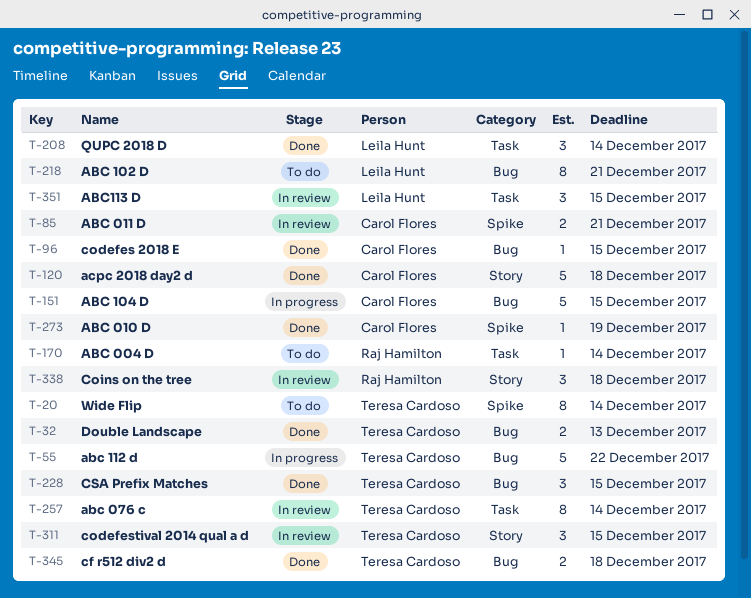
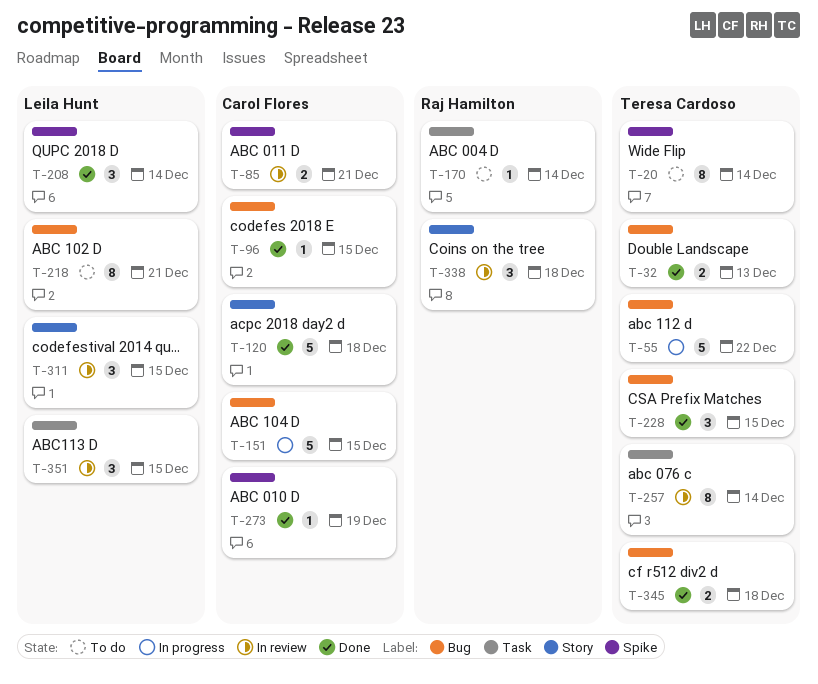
T-208, label: Task -> Spike
T-311, owner: Teresa Cardoso -> Leila Hunt

